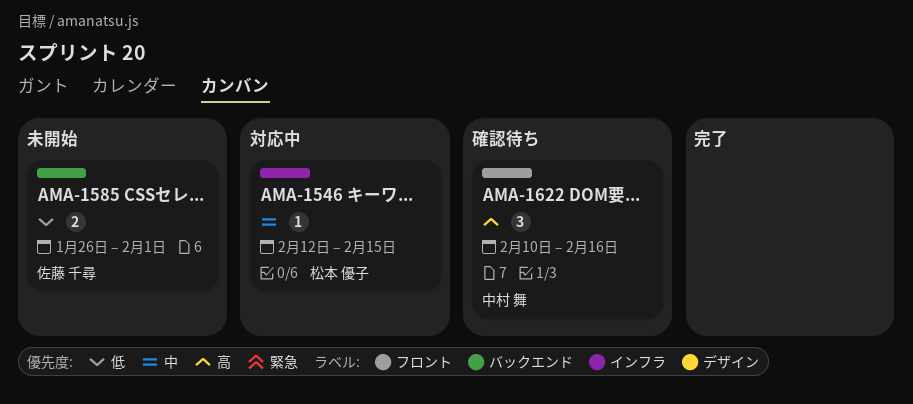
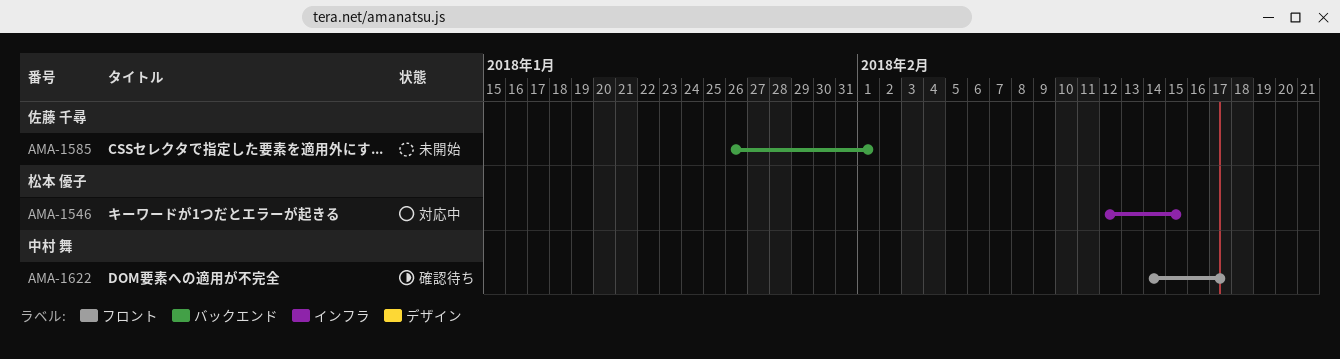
AMA-1622, start: Feb 10 -> Feb 14
AMA-1622, due: Feb 16 -> Feb 17

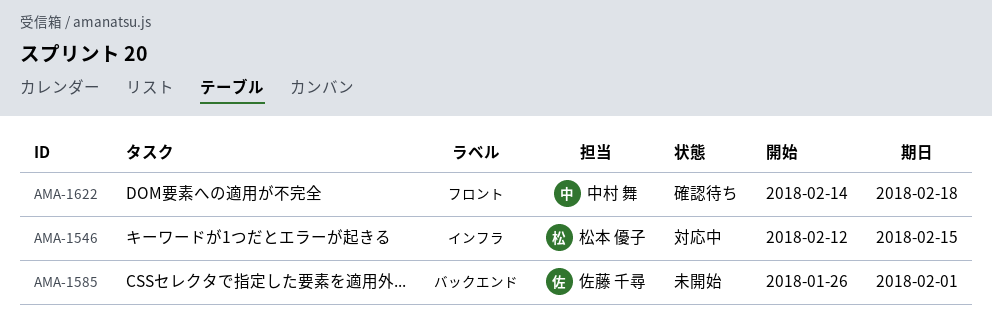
AMA-1622, due: Feb 17 -> Feb 18

